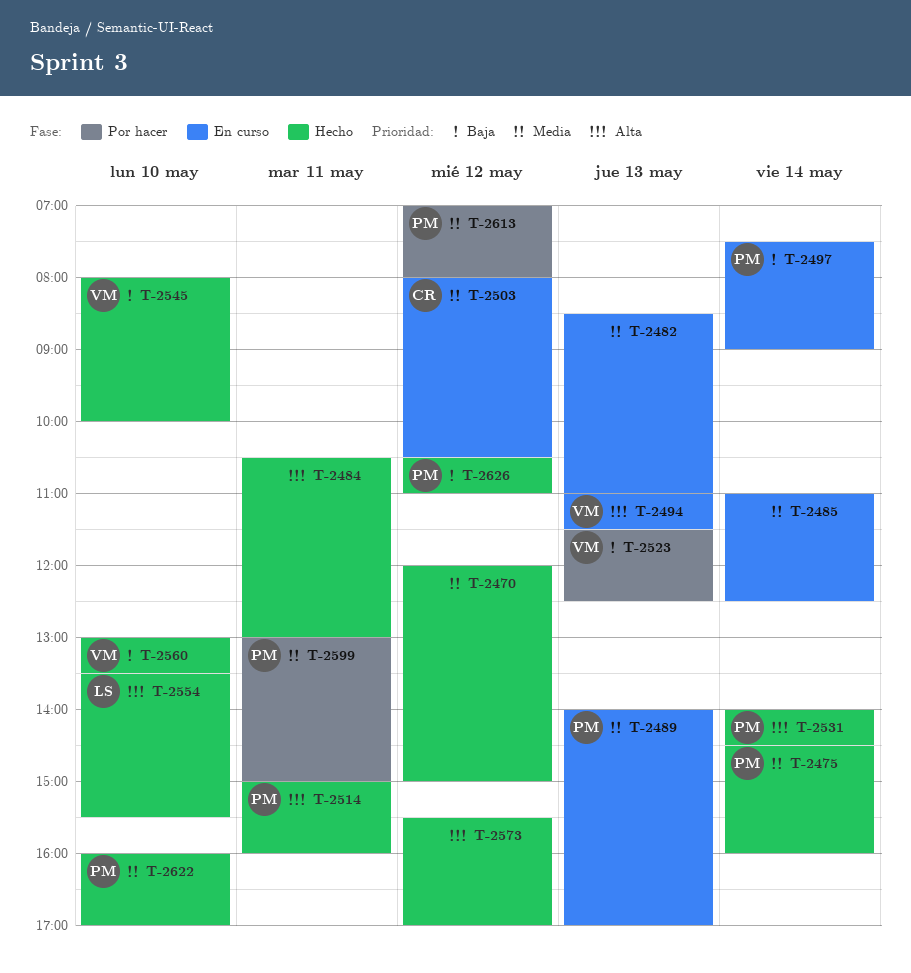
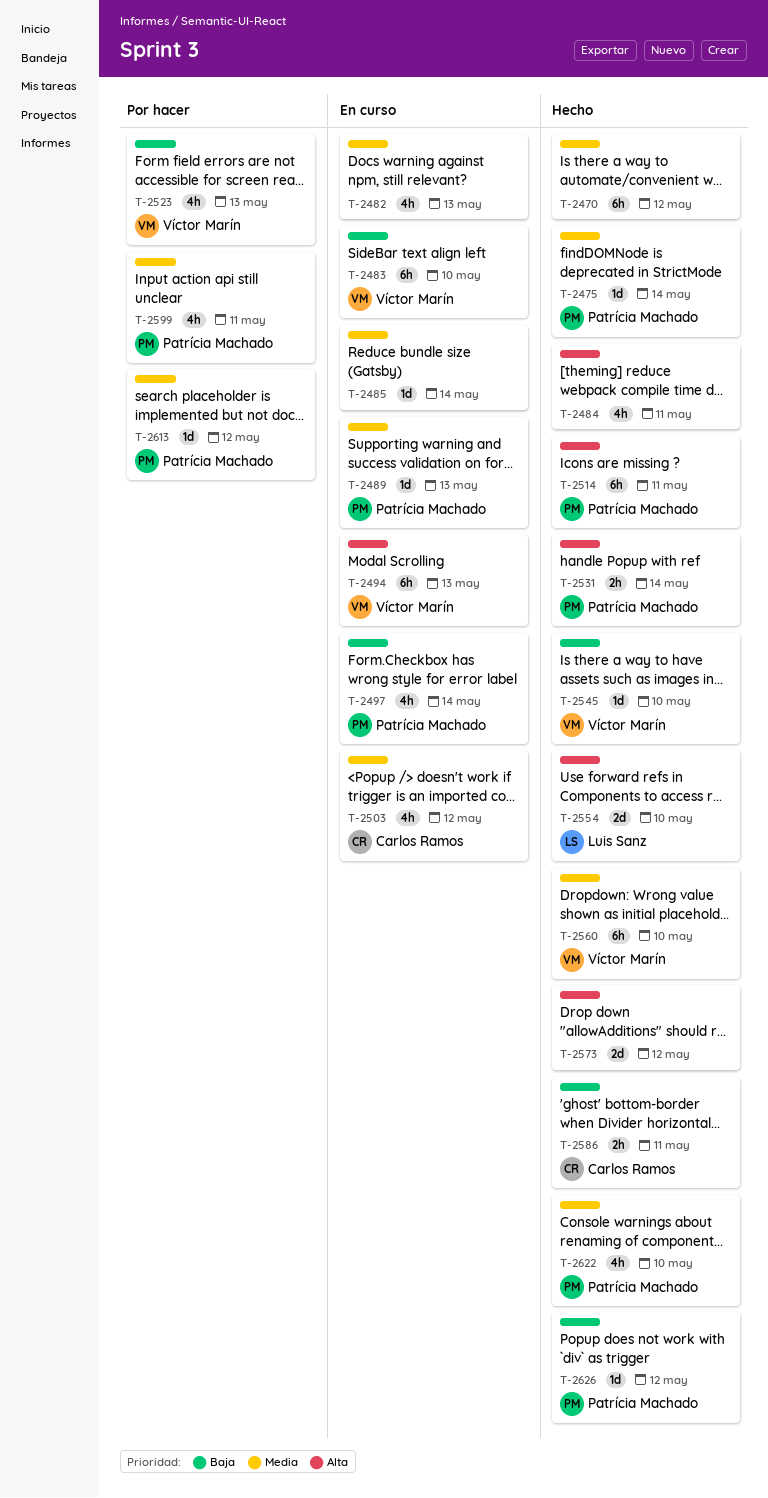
T-2483: none -> present
T-2560, priority: Baja -> Media
T-2586: none -> present

